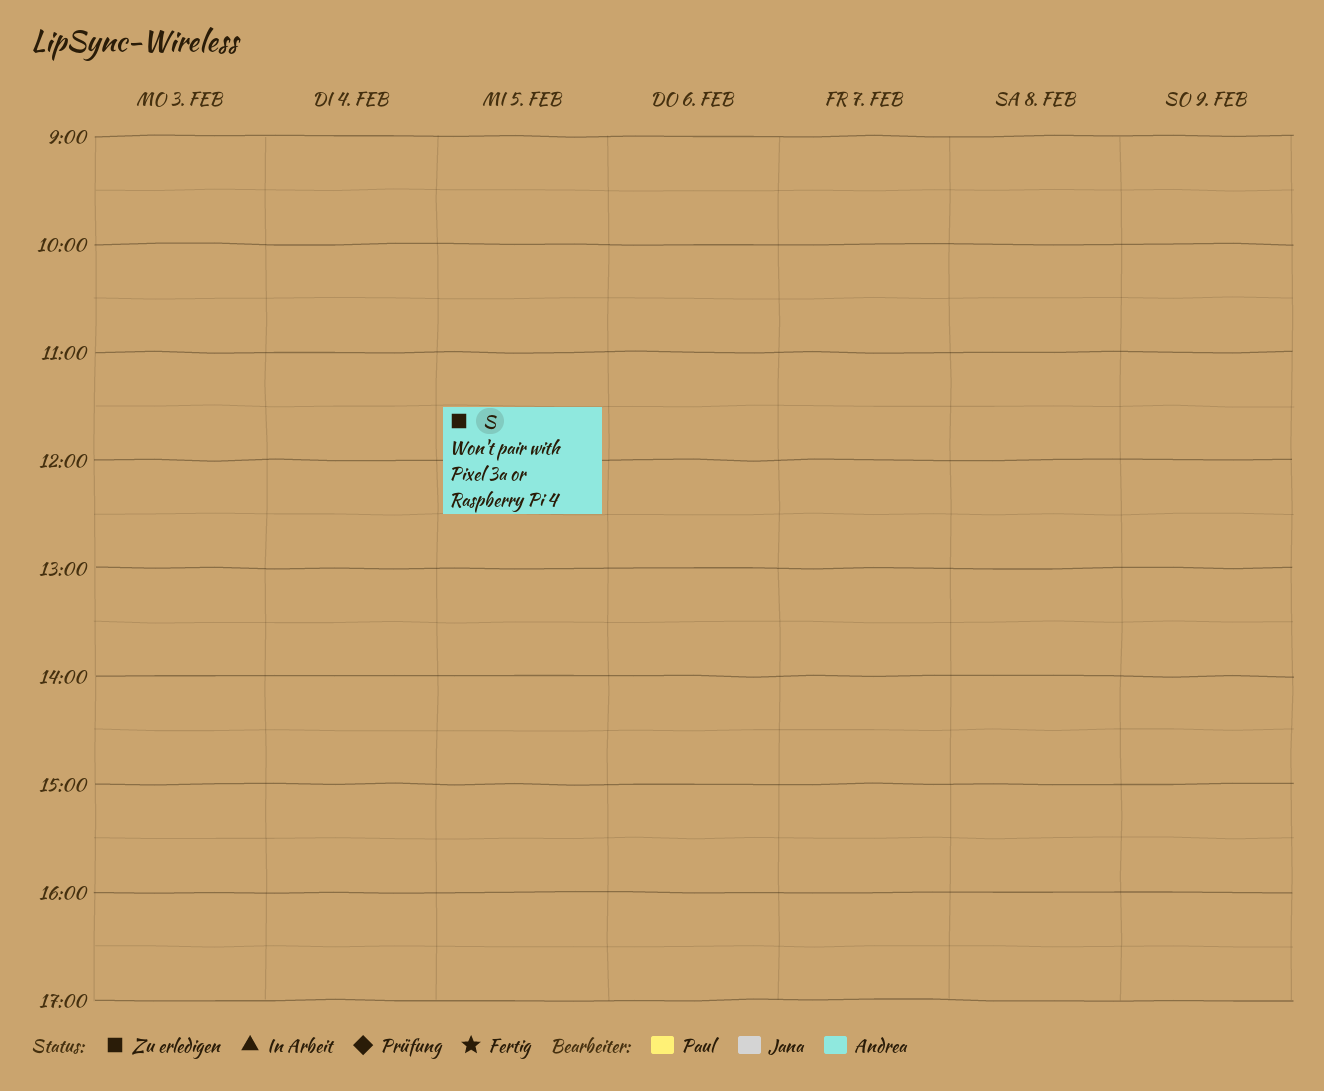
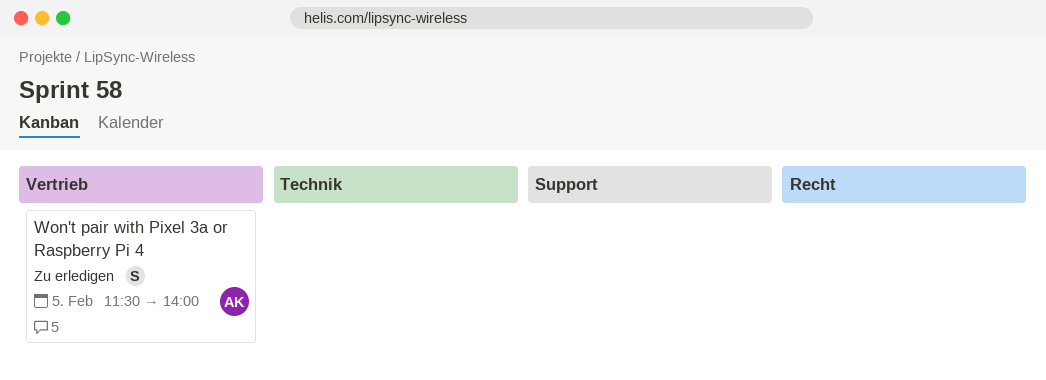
Won't pair with Pixel 3a or Raspberry Pi 4, ends: 12:30 -> 14:00

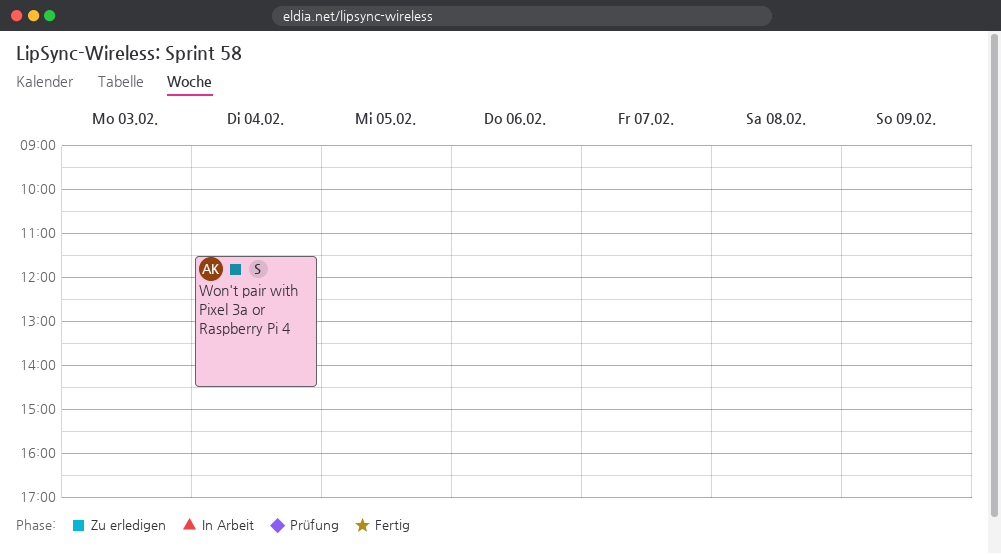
Won't pair with Pixel 3a or Raspberry Pi 4, day: Feb 5 -> Feb 4
Won't pair with Pixel 3a or Raspberry Pi 4, ends: 14:00 -> 14:30

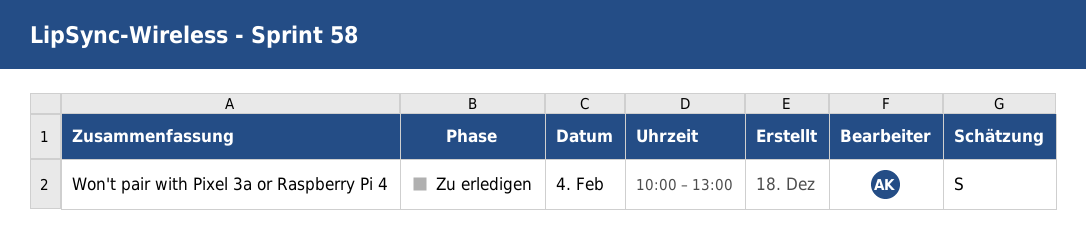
Won't pair with Pixel 3a or Raspberry Pi 4, begins: 11:30 -> 10:00
Won't pair with Pixel 3a or Raspberry Pi 4, ends: 14:30 -> 13:00

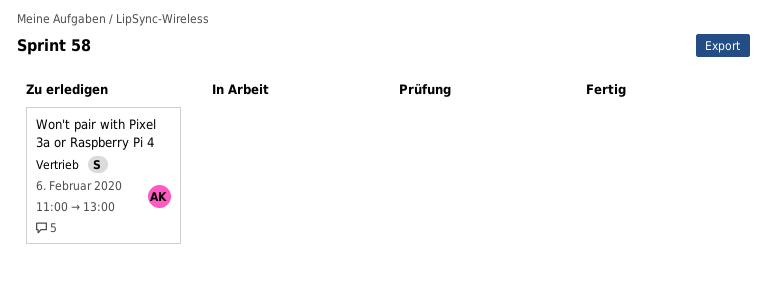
Won't pair with Pixel 3a or Raspberry Pi 4, day: Feb 4 -> Feb 6
Won't pair with Pixel 3a or Raspberry Pi 4, begins: 10:00 -> 11:00

